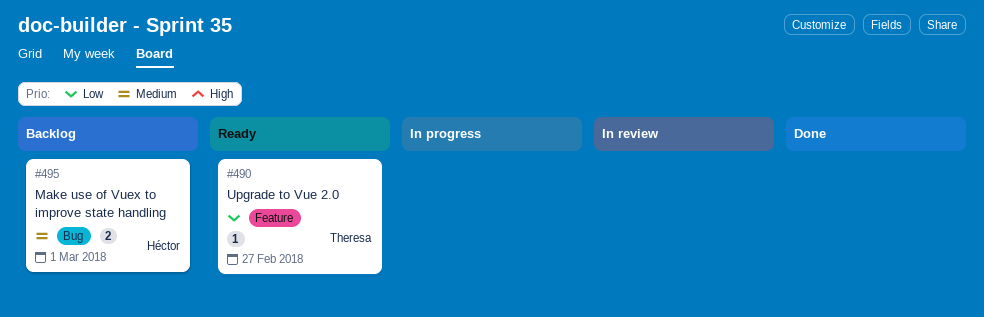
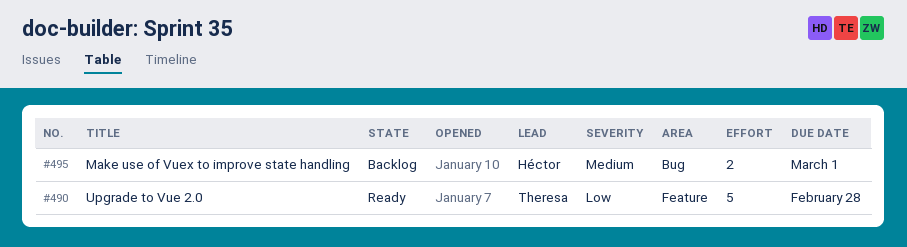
#490, estimate: 1 -> 5
#490, due: Feb 27 -> Feb 28

